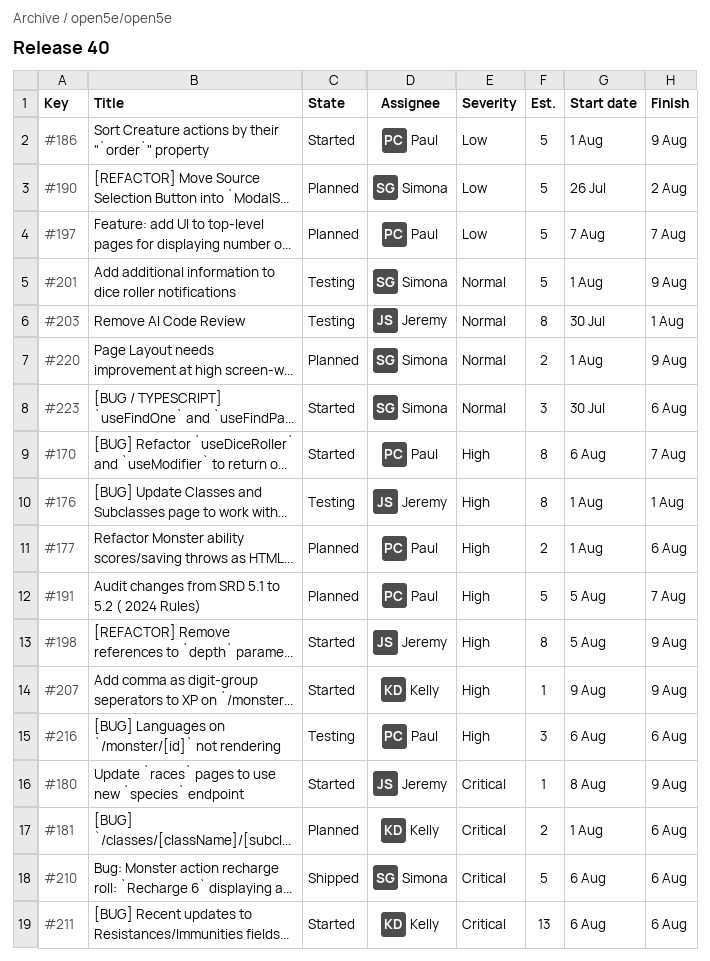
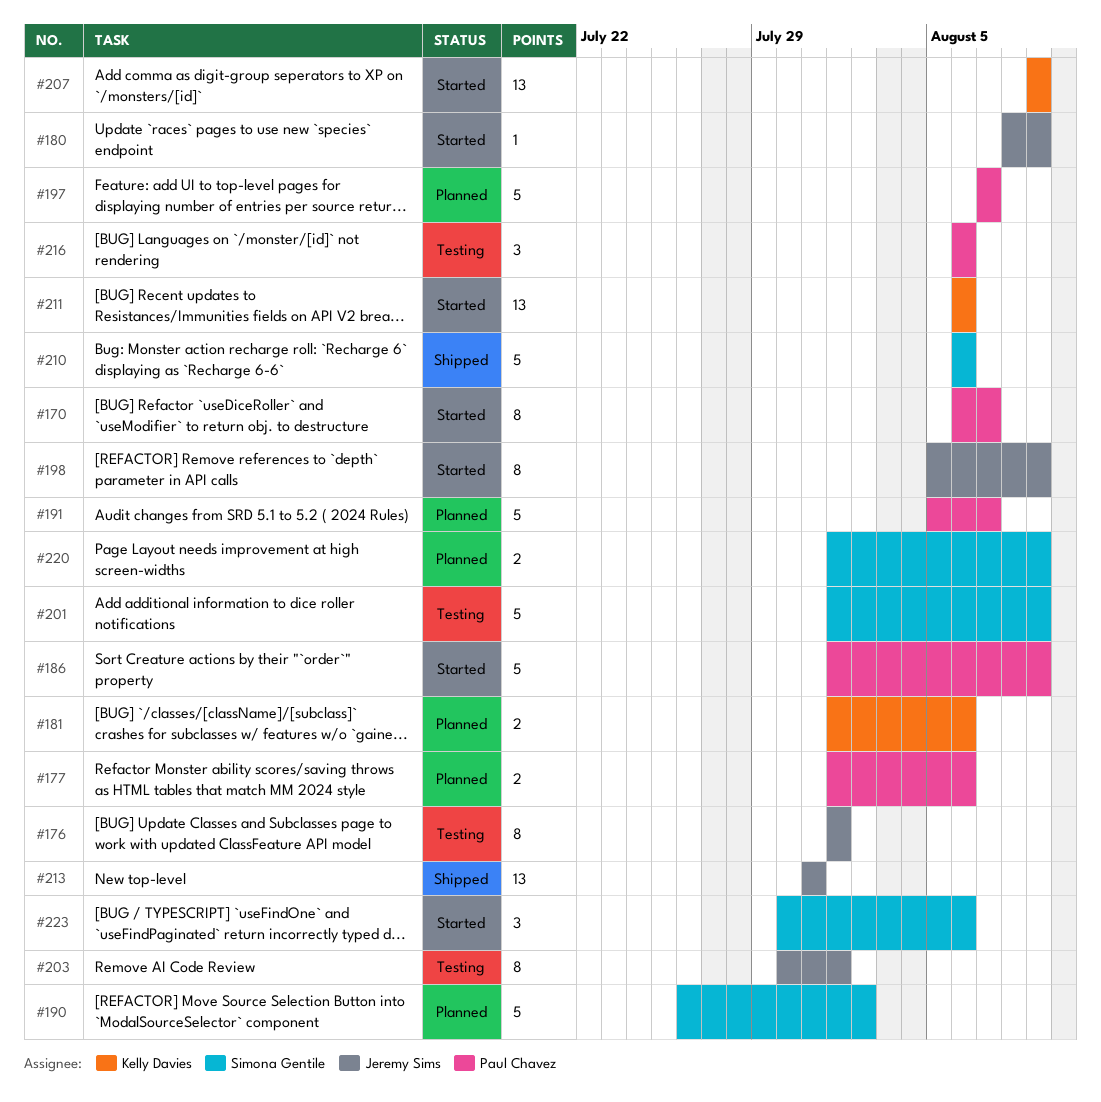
#207, estimate: 1 -> 13
#213: none -> present

